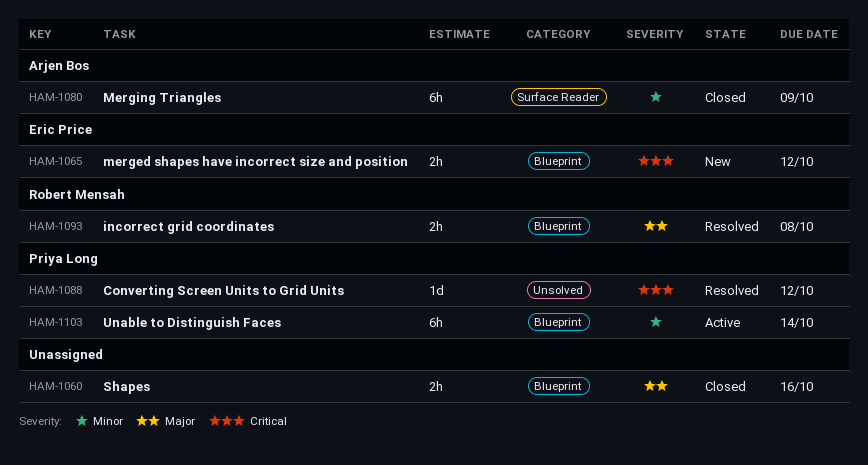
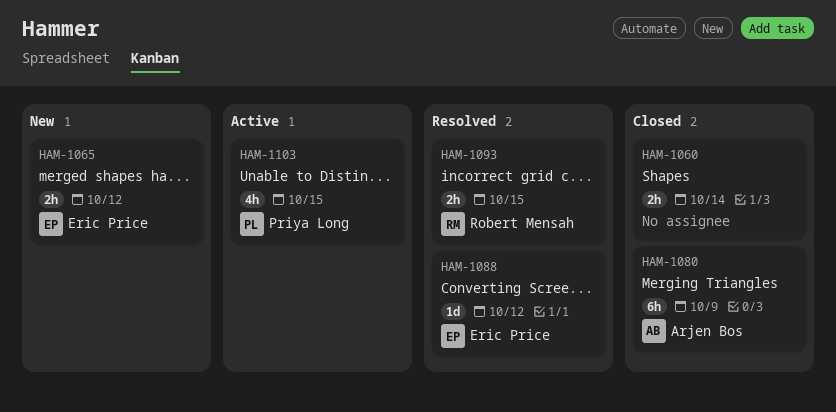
HAM-1060, due: Oct 16 -> Oct 14
HAM-1088, owner: Priya Long -> Eric Price
HAM-1093, due: Oct 8 -> Oct 15
HAM-1103, estimate: 6h -> 4h
HAM-1103, due: Oct 14 -> Oct 15

